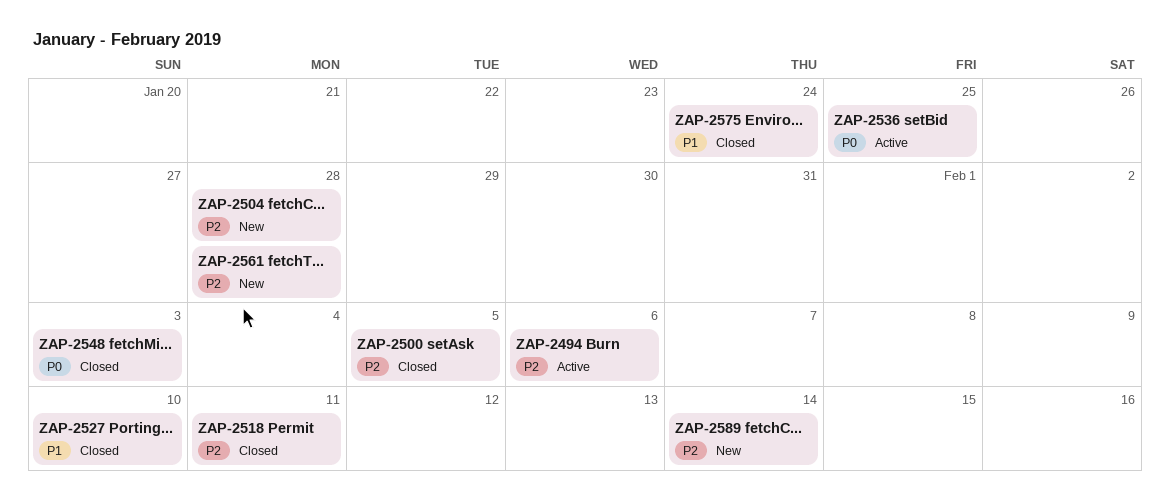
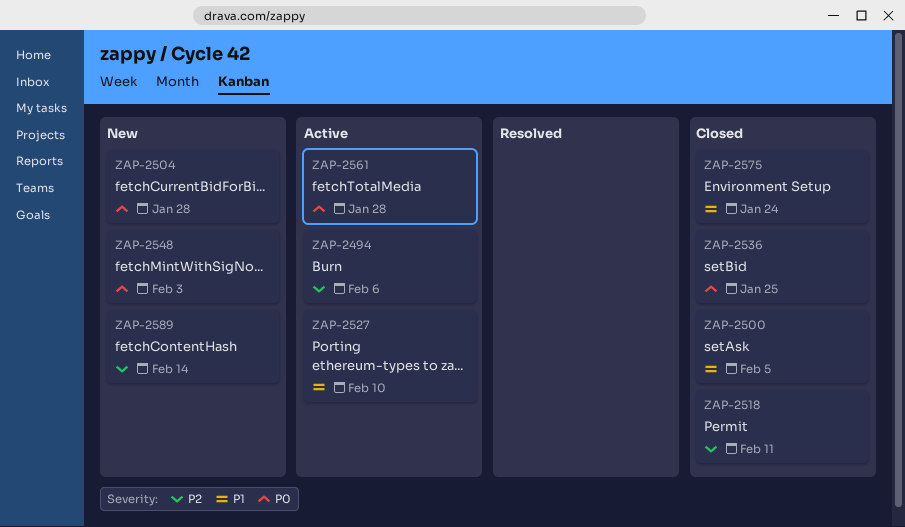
ZAP-2500, priority: P2 -> P1
ZAP-2504, priority: P2 -> P0
ZAP-2527, status: Closed -> Active
ZAP-2536, status: Active -> Closed
ZAP-2548, status: Closed -> New
ZAP-2561, status: New -> Active
ZAP-2561, priority: P2 -> P0

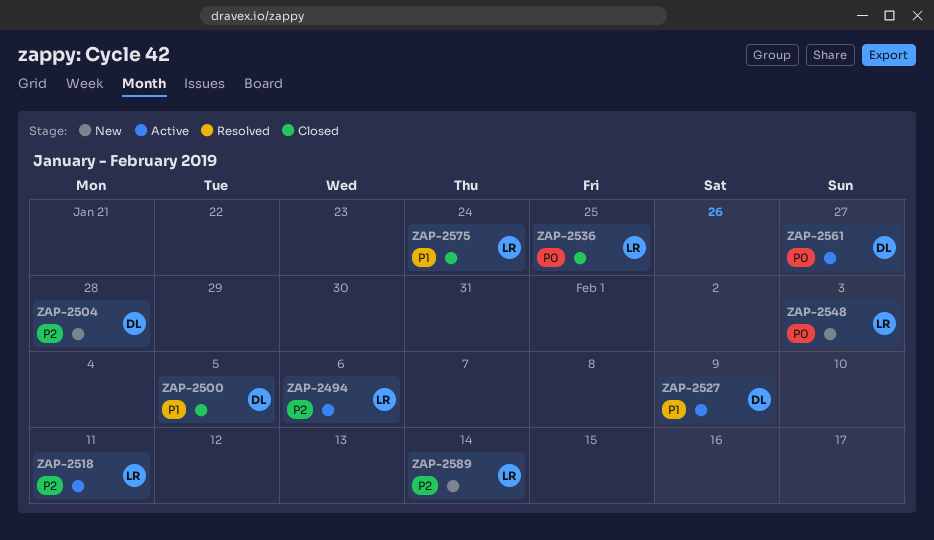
ZAP-2504, priority: P0 -> P2
ZAP-2518, status: Closed -> Active
ZAP-2527, due: Feb 10 -> Feb 9
ZAP-2561, due: Jan 28 -> Jan 27

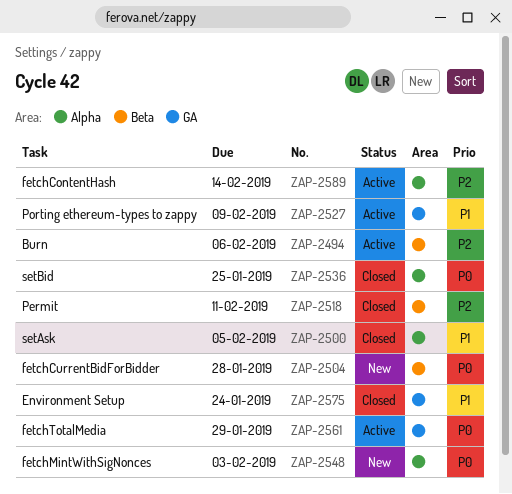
ZAP-2504, priority: P2 -> P0
ZAP-2518, status: Active -> Closed
ZAP-2561, due: Jan 27 -> Jan 29
ZAP-2589, status: New -> Active

